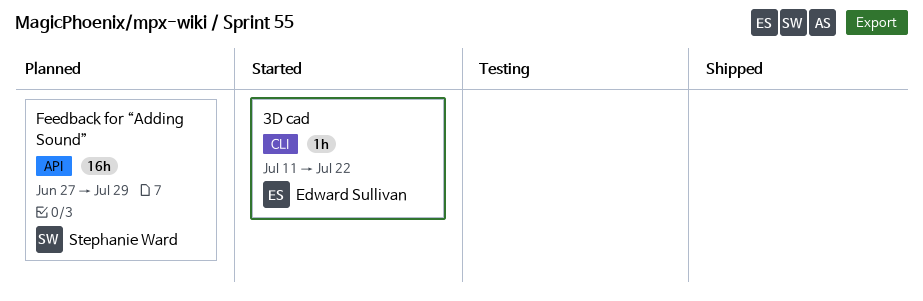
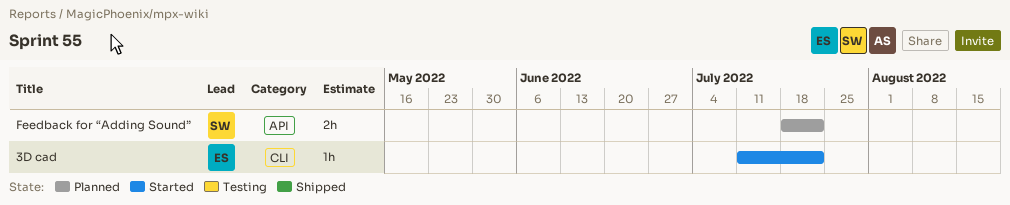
Feedback for “Adding Sound”, estimate: 16h -> 2h
Feedback for “Adding Sound”, start: Jun 27 -> Jul 18
Feedback for “Adding Sound”, due: Jul 29 -> Jul 22

